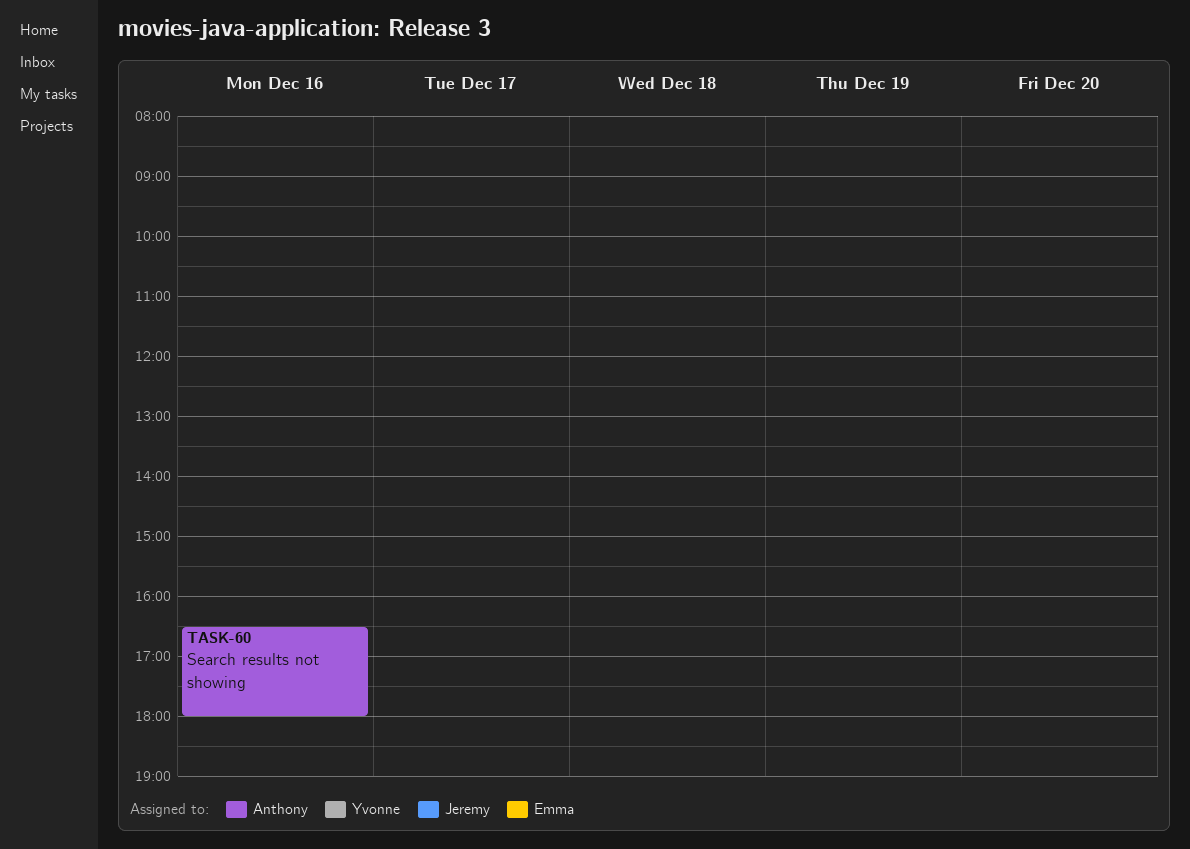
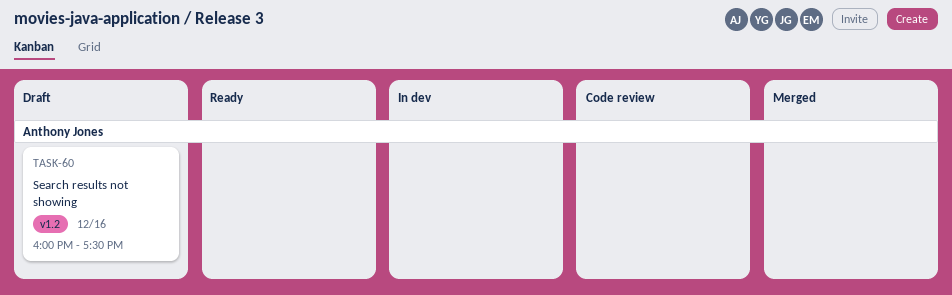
TASK-60, begins: 16:30 -> 16:00
TASK-60, ends: 18:00 -> 17:30

